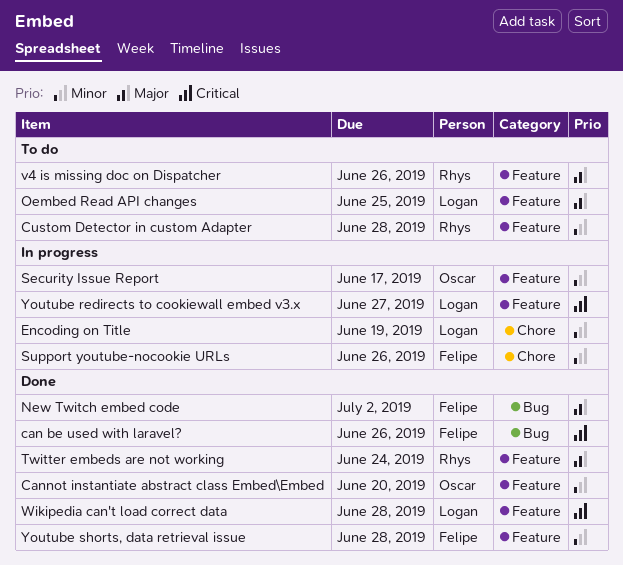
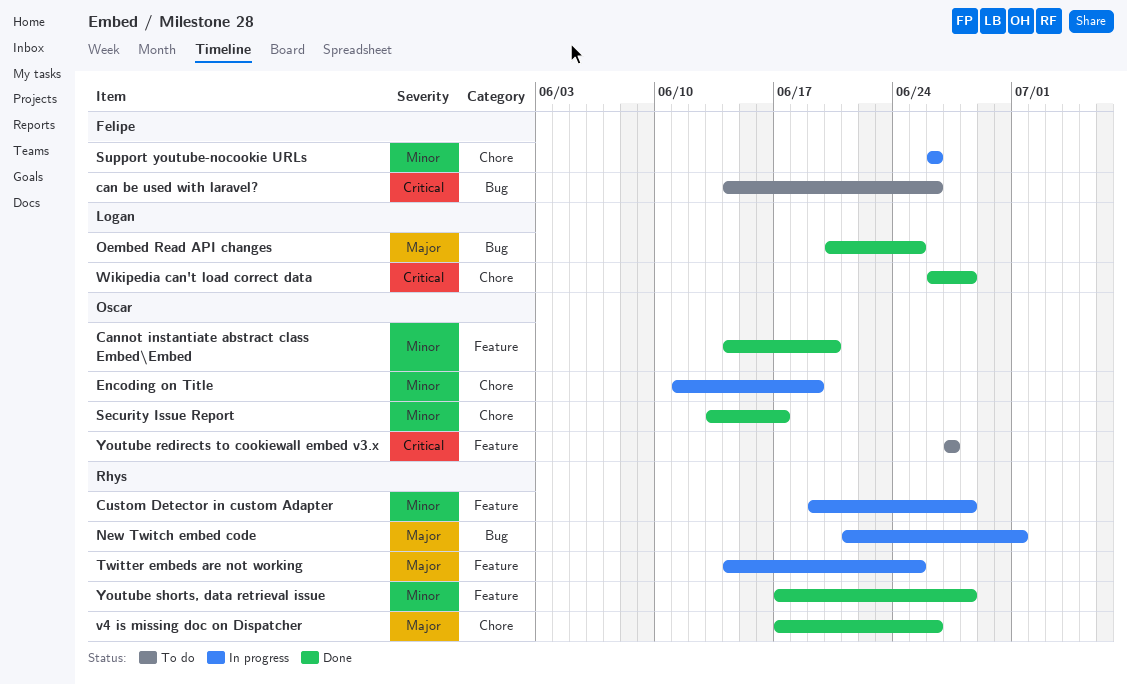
can be used with laravel?, status: Done -> To do
Custom Detector in custom Adapter, status: To do -> In progress
Encoding on Title, owner: Logan -> Oscar
New Twitch embed code, status: Done -> In progress
New Twitch embed code, owner: Felipe -> Rhys
New Twitch embed code, due: Jul 2 -> Jul 1
Oembed Read API changes, status: To do -> Done
Oembed Read API changes, label: Feature -> Bug
Security Issue Report, status: In progress -> Done
Security Issue Report, label: Feature -> Chore
Twitter embeds are not working, status: Done -> In progress
Twitter embeds are not working, due: Jun 24 -> Jun 25
v4 is missing doc on Dispatcher, status: To do -> Done
v4 is missing doc on Dispatcher, label: Feature -> Chore
Wikipedia can't load correct data, label: Feature -> Chore
Youtube redirects to cookiewall embed v3.x, status: In progress -> To do
Youtube redirects to cookiewall embed v3.x, owner: Logan -> Oscar
Youtube shorts, data retrieval issue, owner: Felipe -> Rhys

